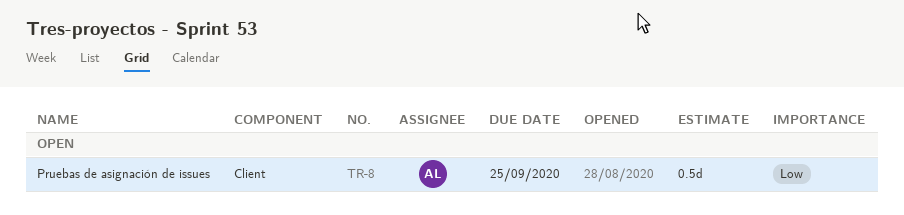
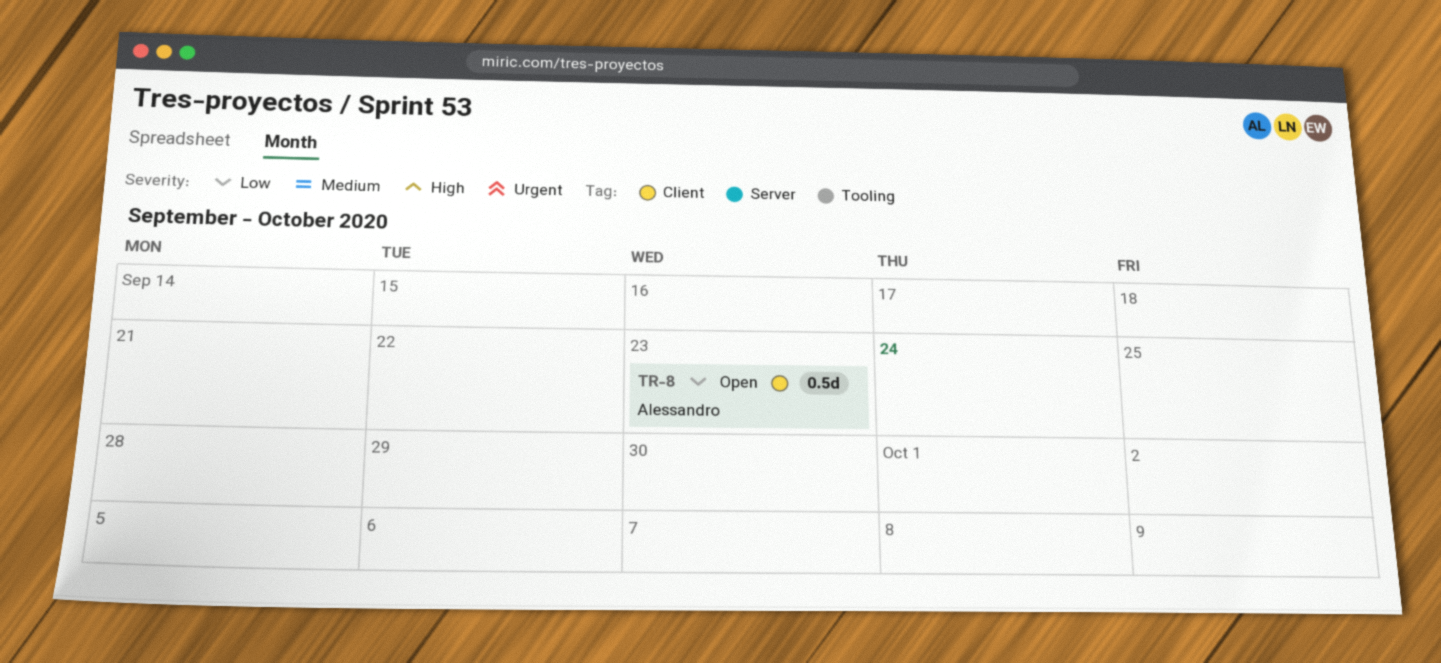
TR-8, due: Sep 25 -> Sep 23

